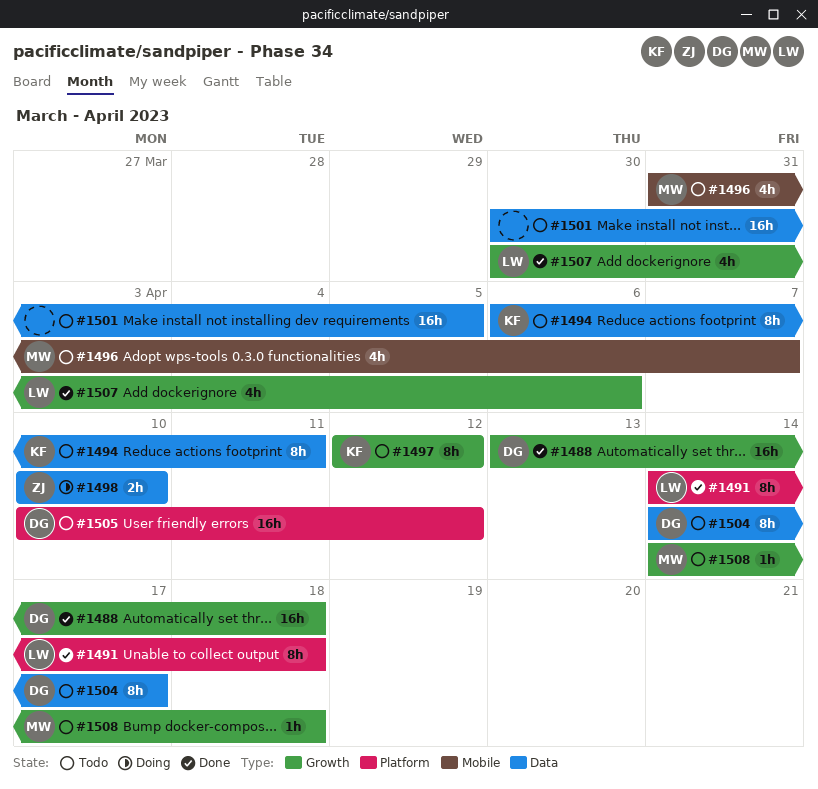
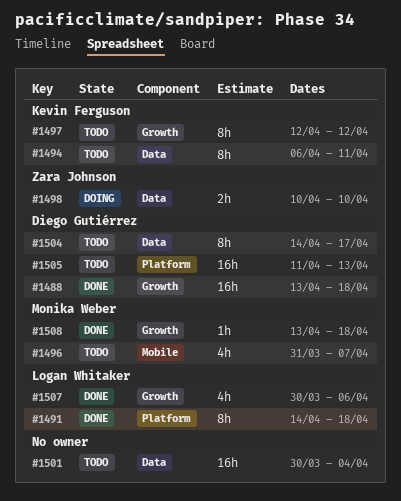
#1501, due: Apr 5 -> Apr 4
#1505, start: Apr 10 -> Apr 11
#1505, due: Apr 12 -> Apr 13
#1508, status: Todo -> Done
#1508, start: Apr 14 -> Apr 13

